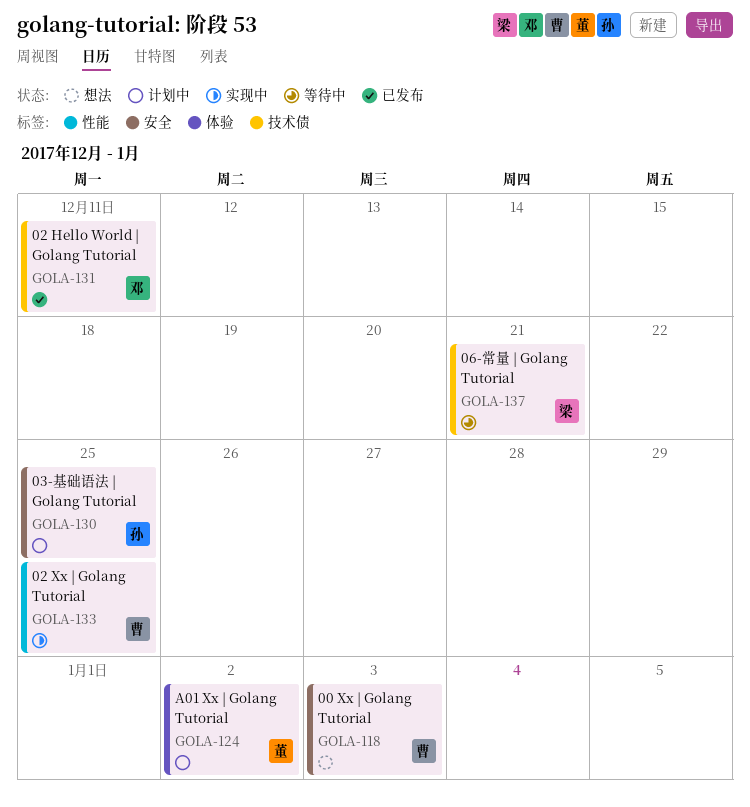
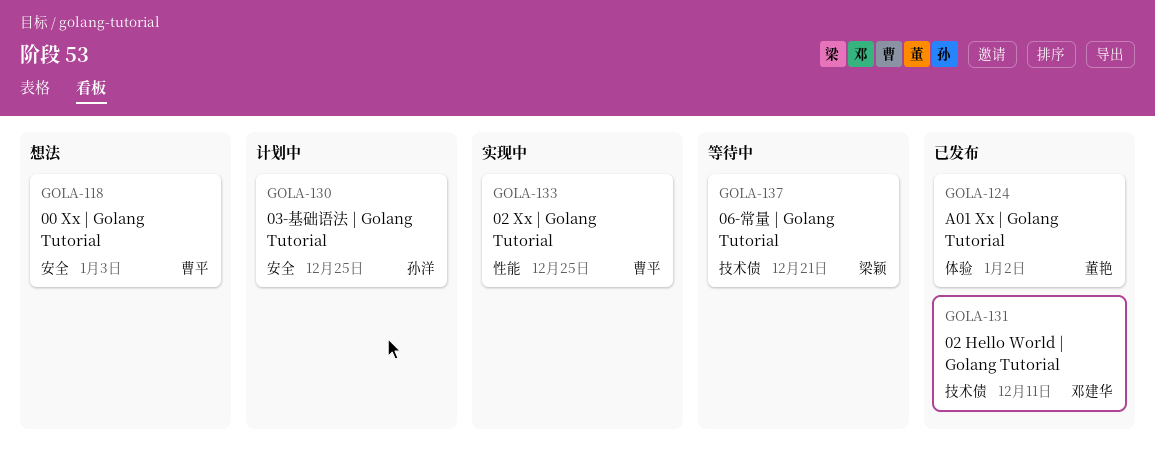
GOLA-124, status: 计划中 -> 已发布

